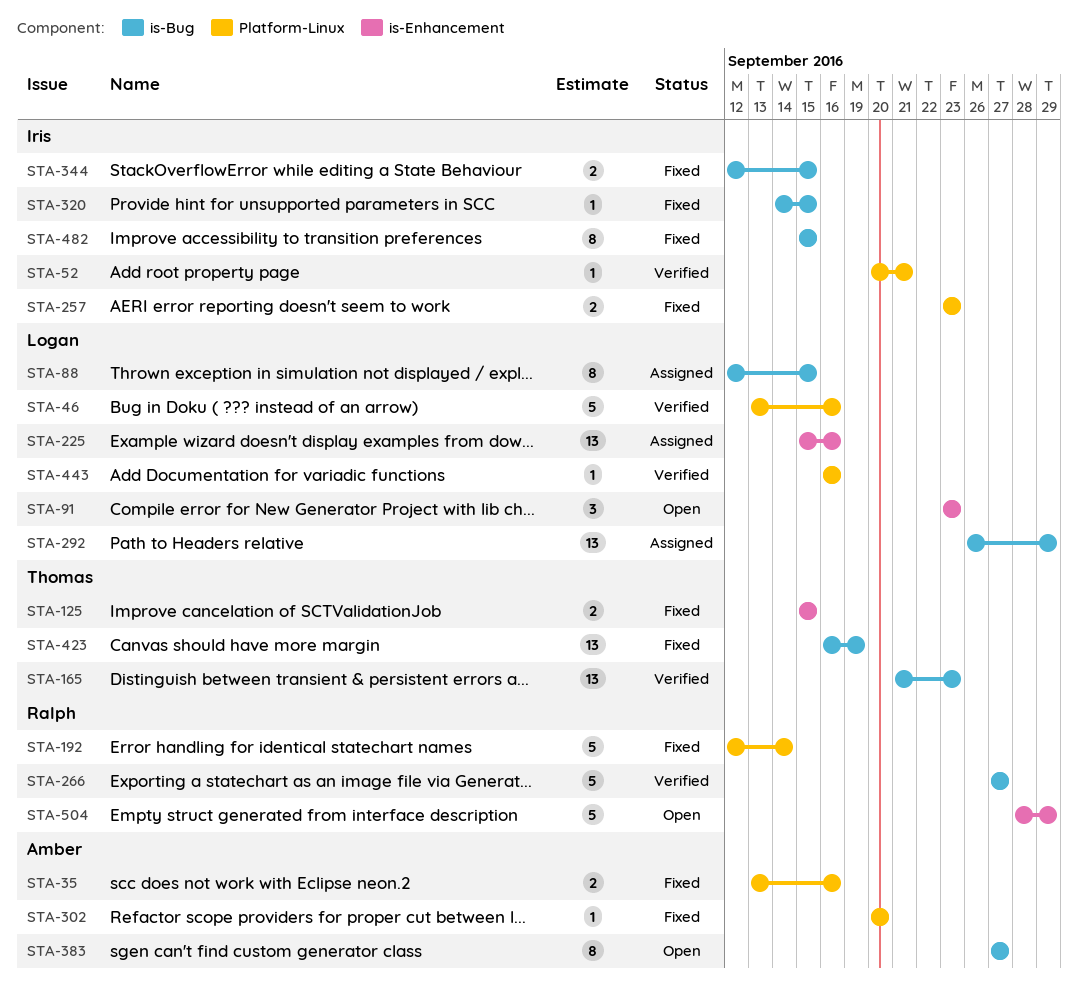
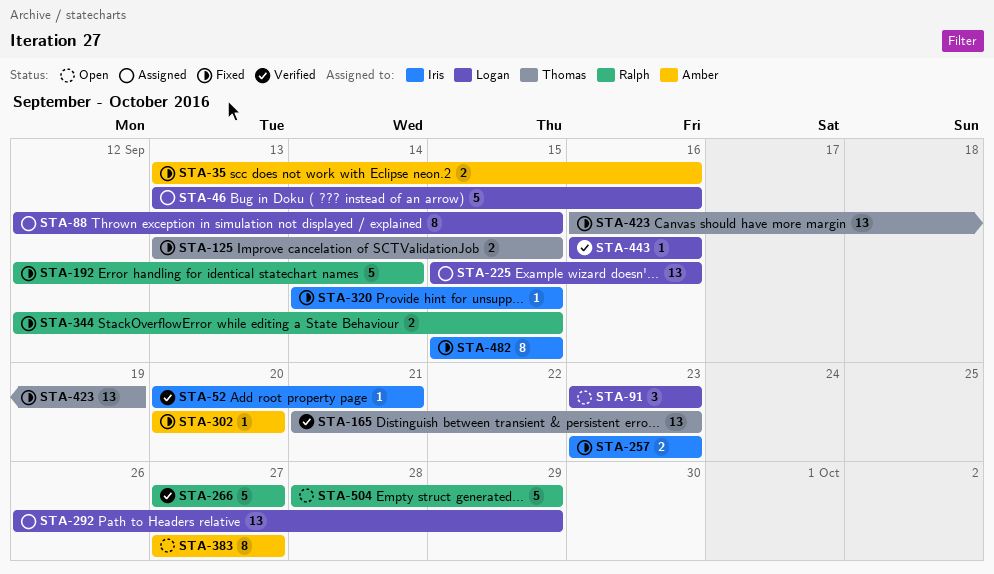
STA-46, status: Verified -> Assigned
STA-125, start: Sep 15 -> Sep 13
STA-344, owner: Iris -> Ralph

